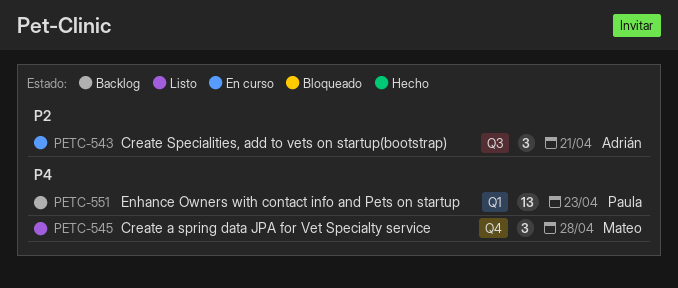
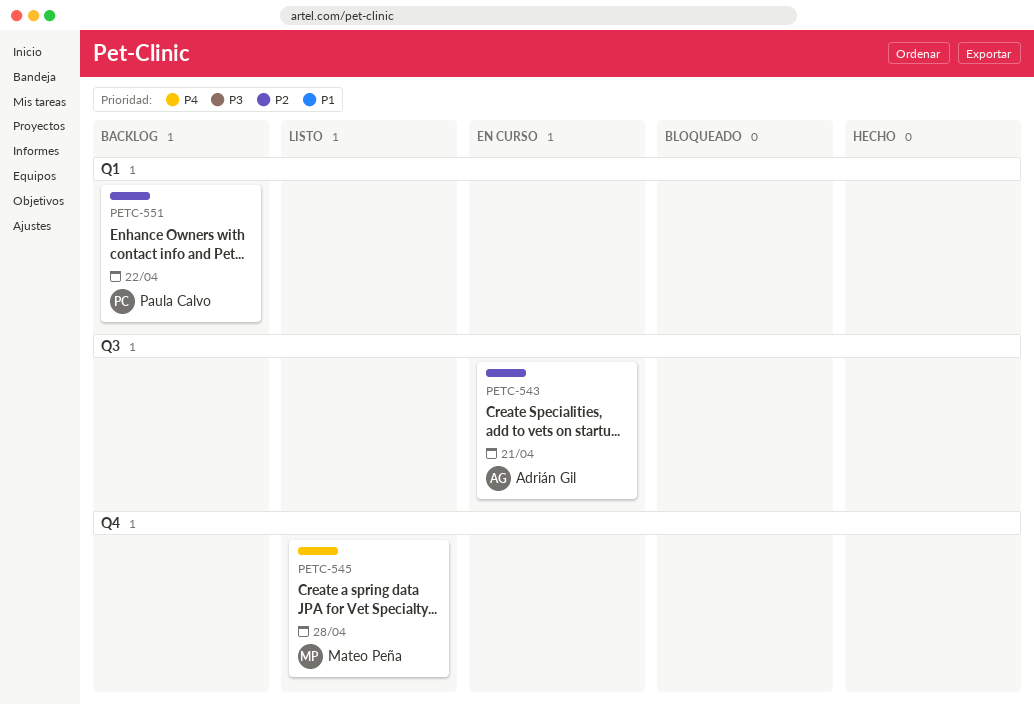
PETC-551, priority: P4 -> P2
PETC-551, due: Apr 23 -> Apr 22

